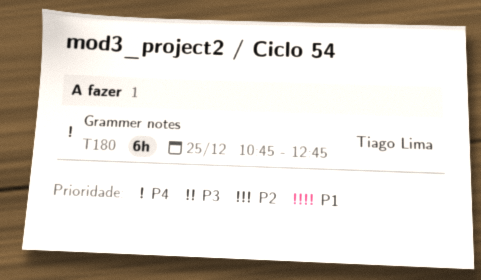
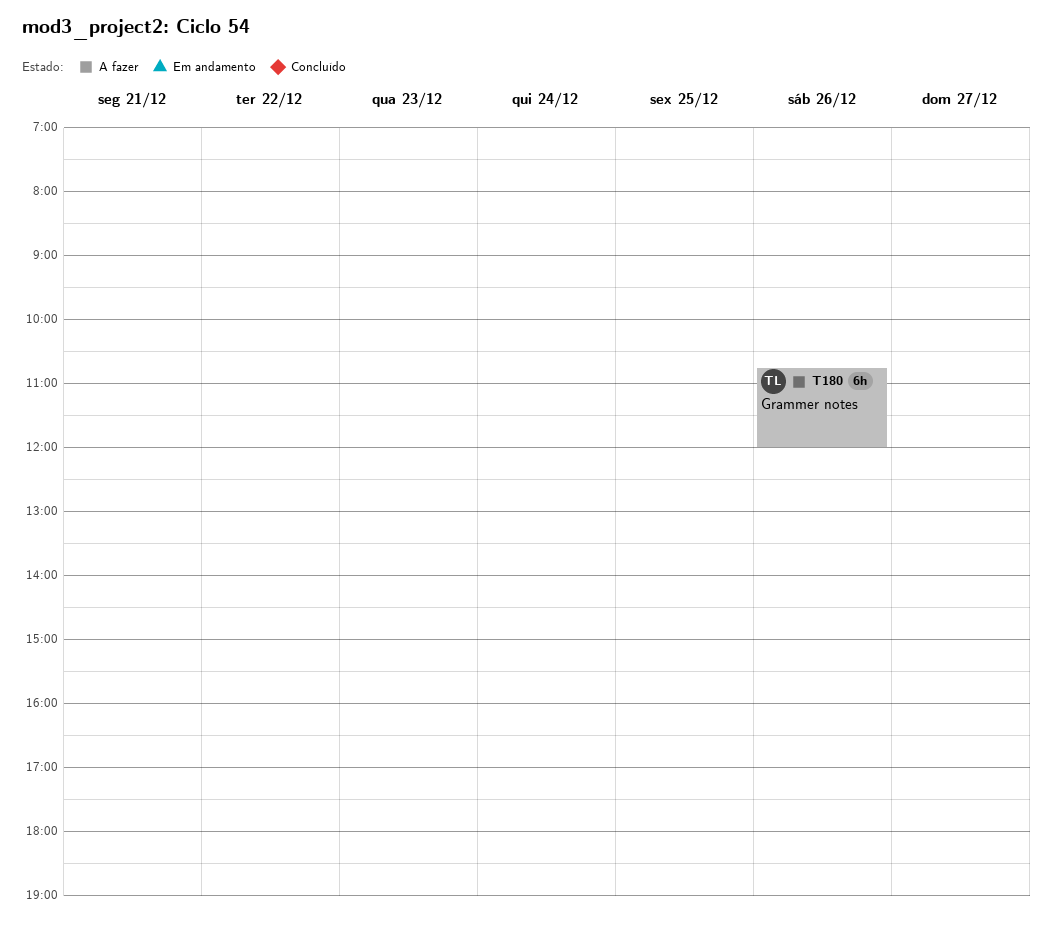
T180, day: Dec 25 -> Dec 26
T180, ends: 12:45 -> 12:00

